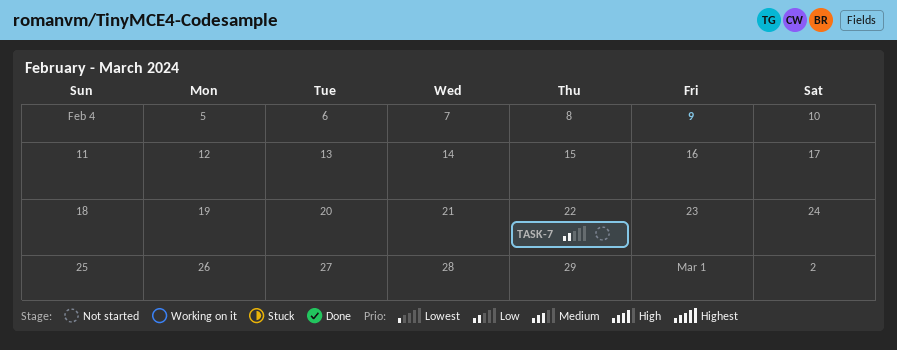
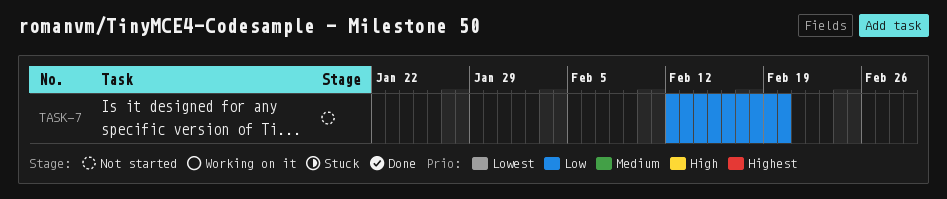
TASK-7, due: Feb 22 -> Feb 20

